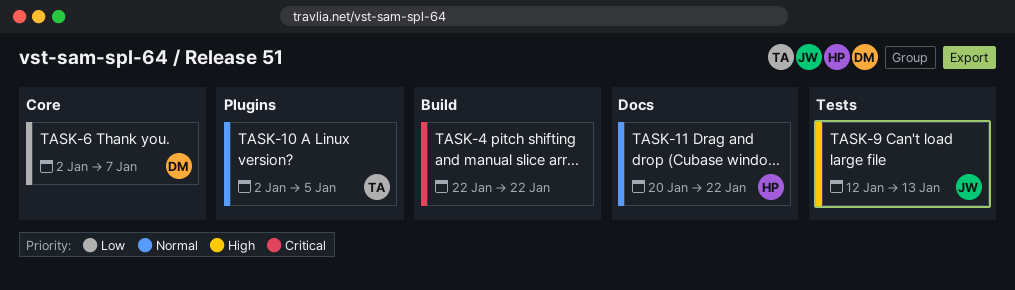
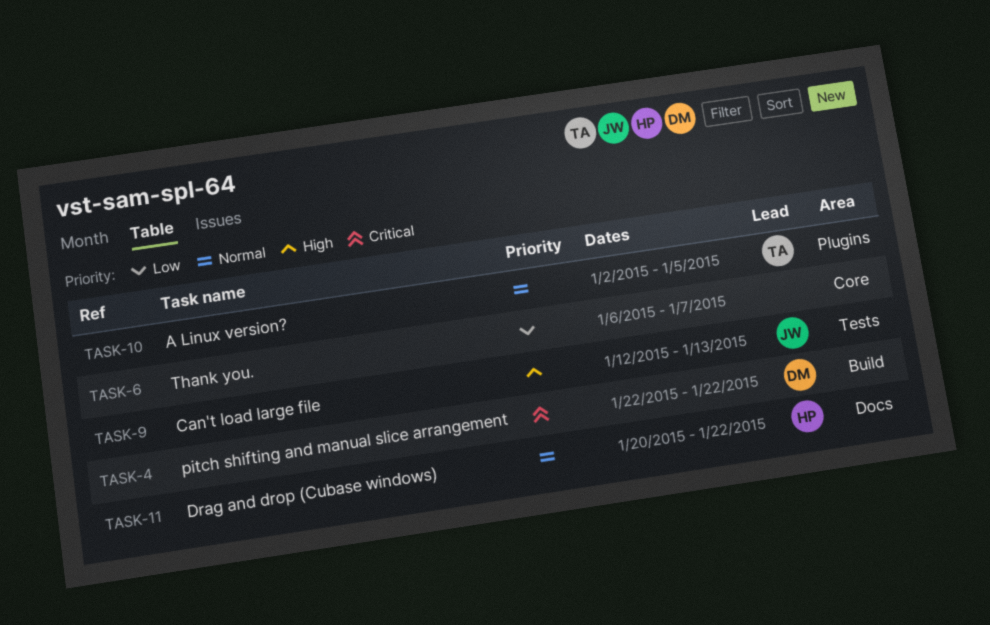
TASK-4, owner: none -> DM
TASK-6, owner: DM -> none
TASK-6, start: Jan 2 -> Jan 6

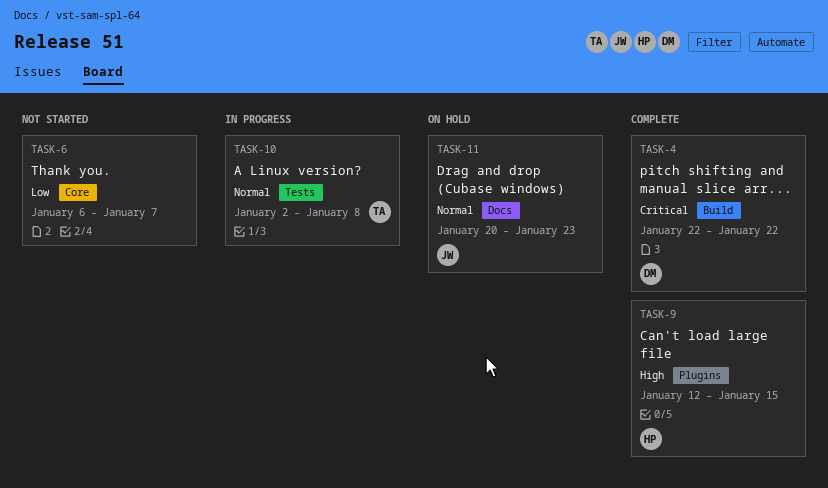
TASK-9, owner: JW -> HP
TASK-9, label: Tests -> Plugins
TASK-9, due: Jan 13 -> Jan 15
TASK-10, label: Plugins -> Tests
TASK-10, due: Jan 5 -> Jan 8
TASK-11, owner: HP -> JW
TASK-11, due: Jan 22 -> Jan 23

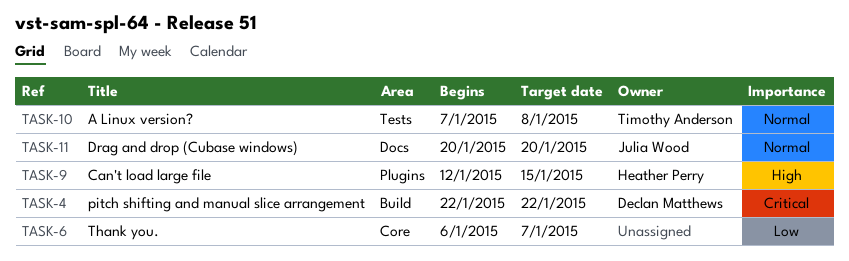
TASK-10, start: Jan 2 -> Jan 7
TASK-11, due: Jan 23 -> Jan 20

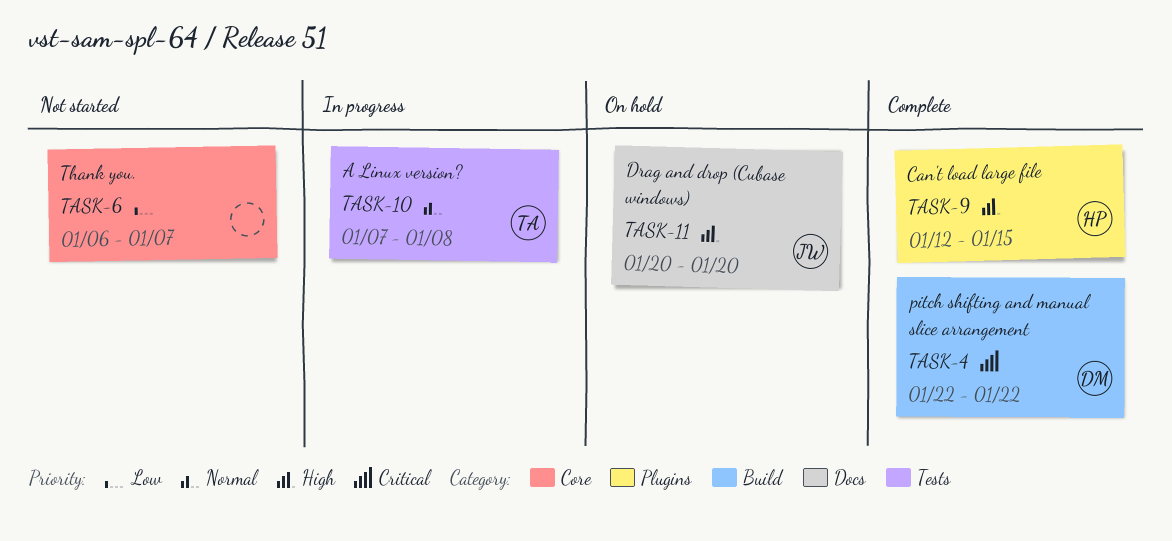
TASK-11, priority: Normal -> High

